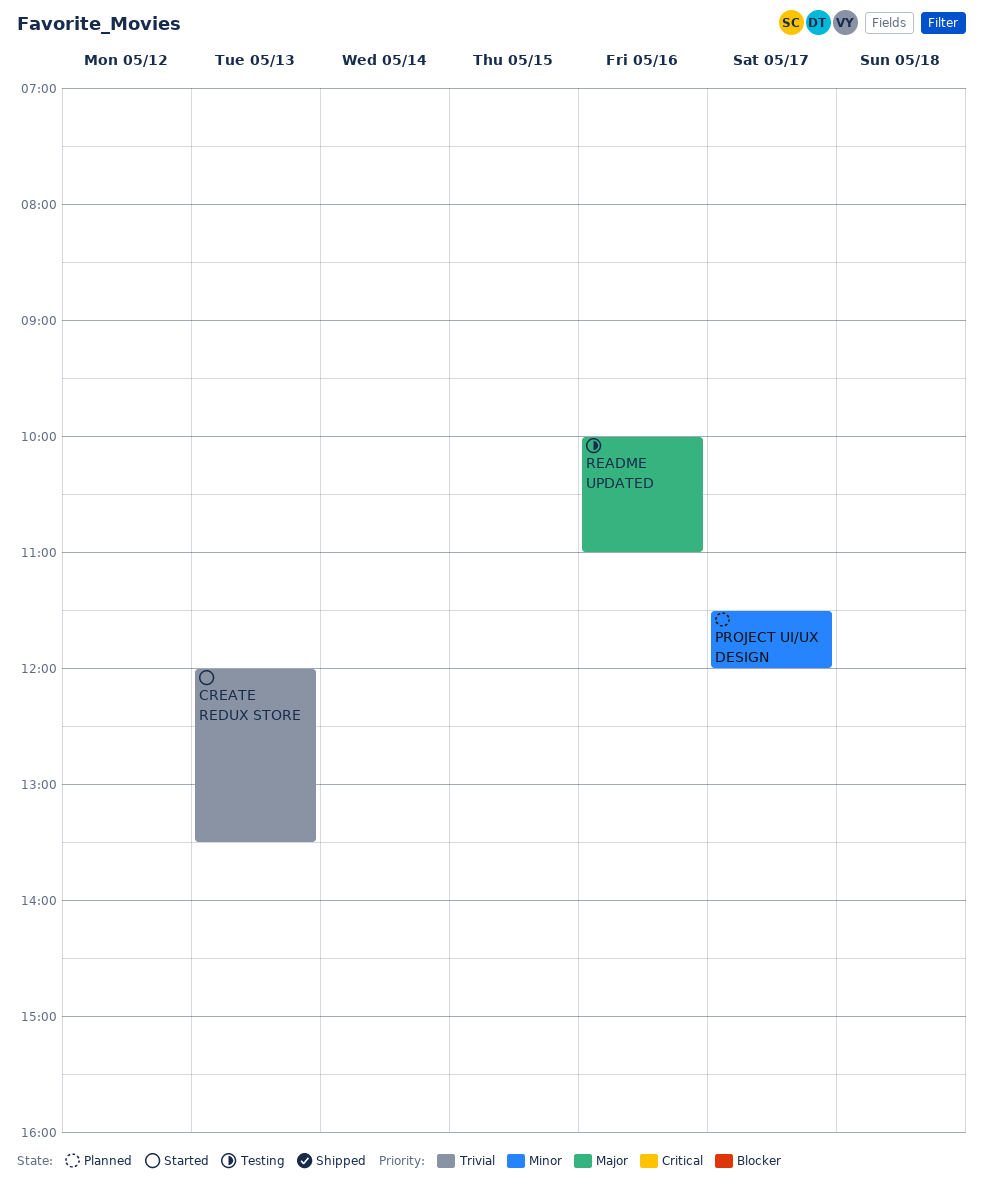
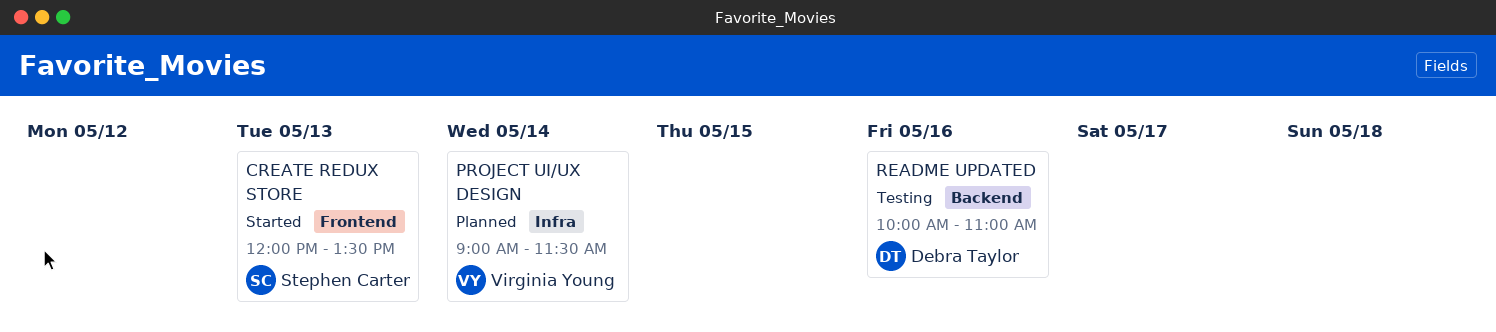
PROJECT UI/UX DESIGN, day: May 17 -> May 14
PROJECT UI/UX DESIGN, begins: 11:30 -> 09:00
PROJECT UI/UX DESIGN, ends: 12:00 -> 11:30

